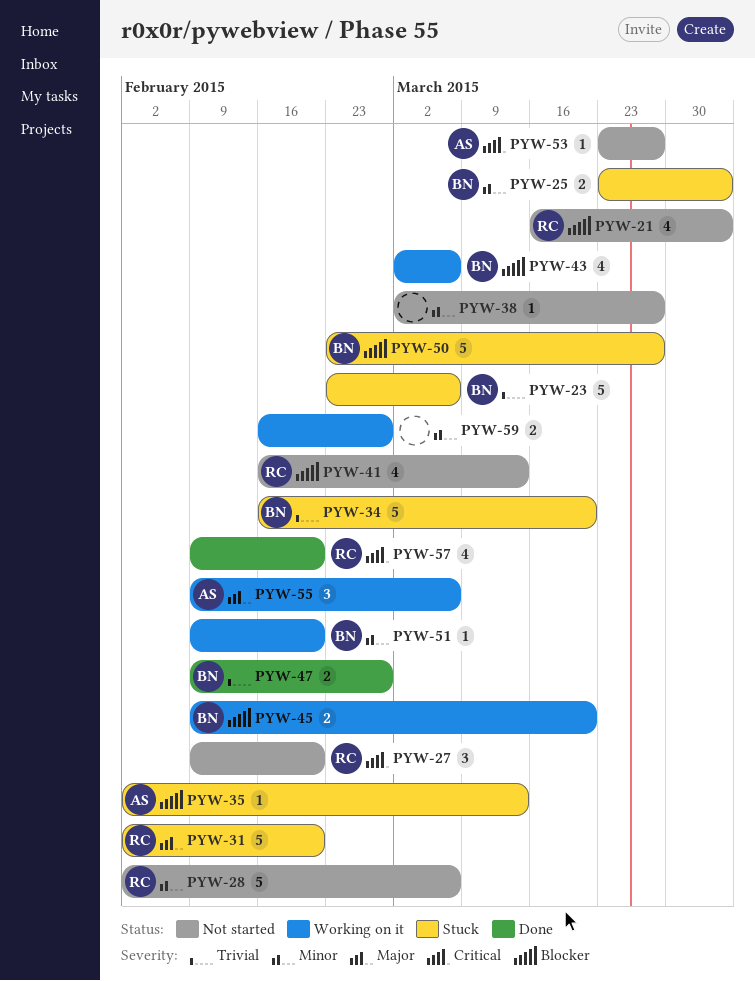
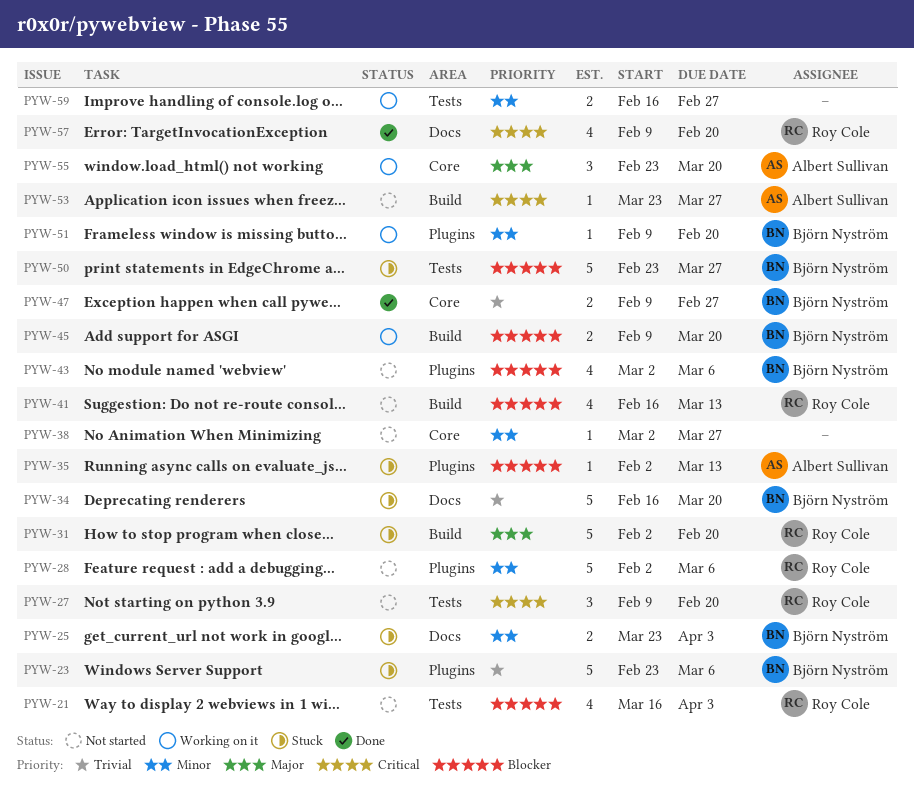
PYW-43, status: Working on it -> Not started
PYW-55, start: Feb 9 -> Feb 23
PYW-55, due: Mar 6 -> Mar 20

